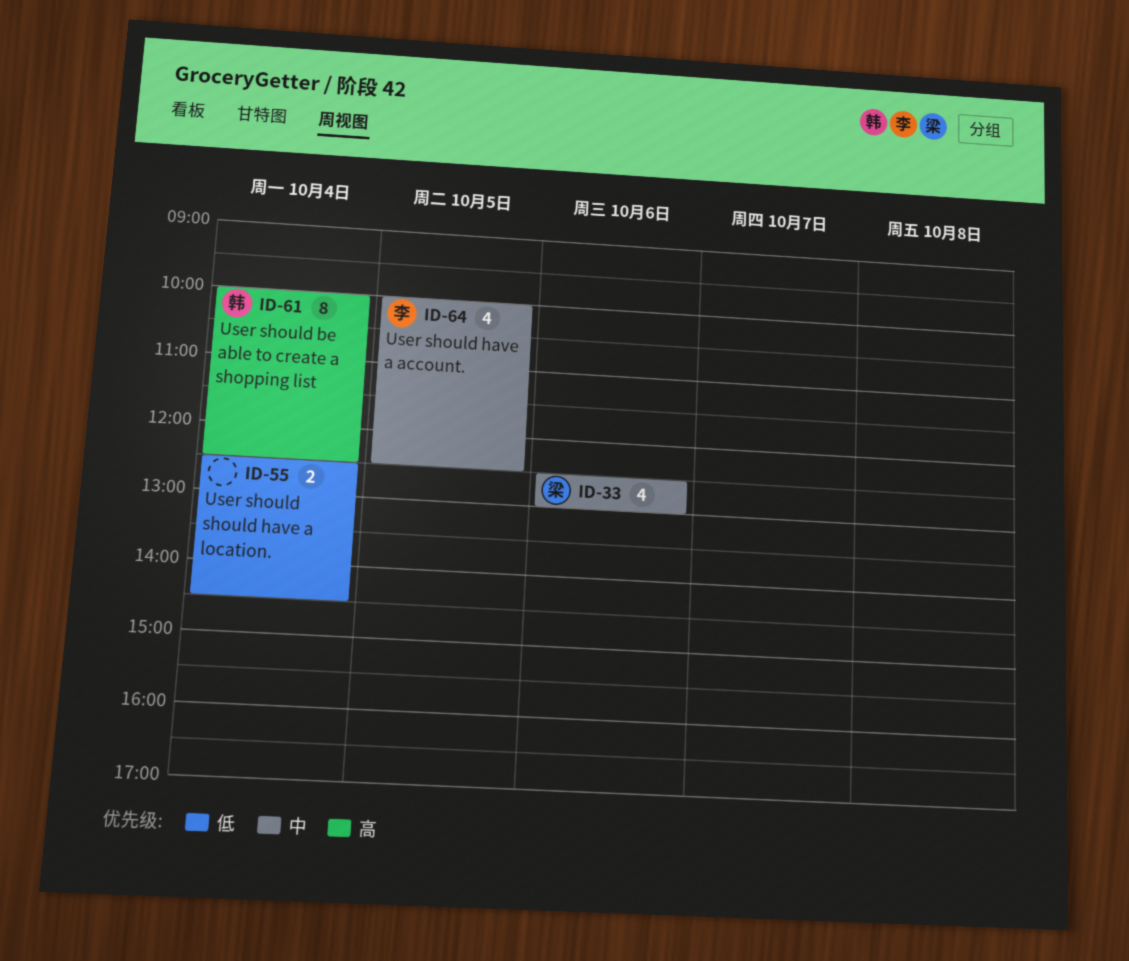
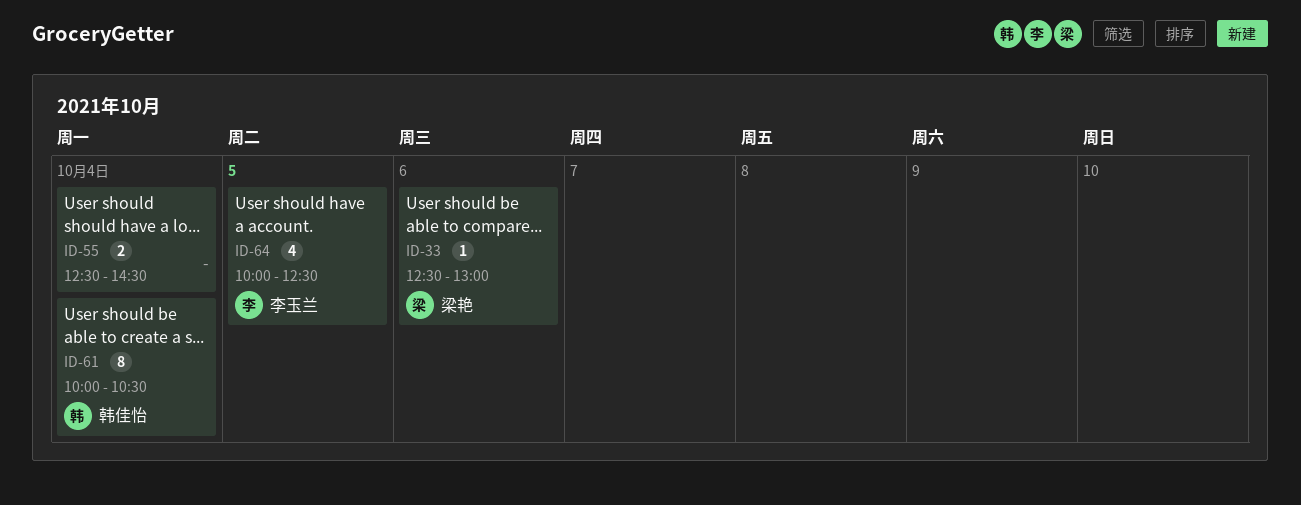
ID-33, estimate: 4 -> 1
ID-61, ends: 12:30 -> 10:30

